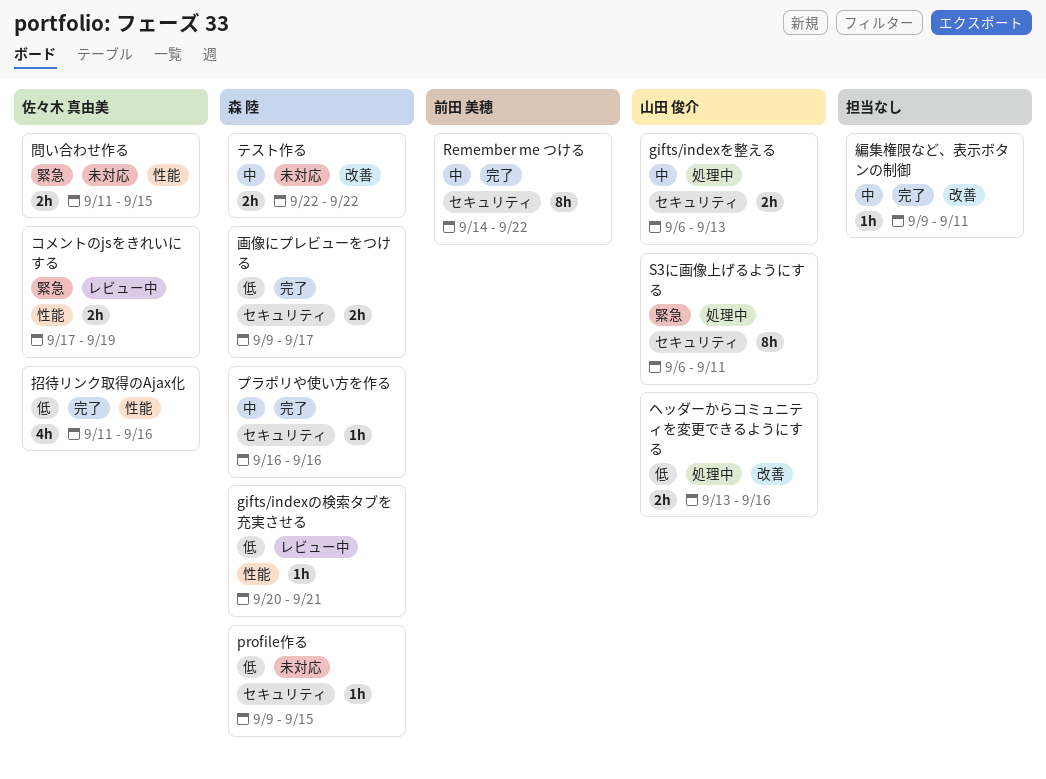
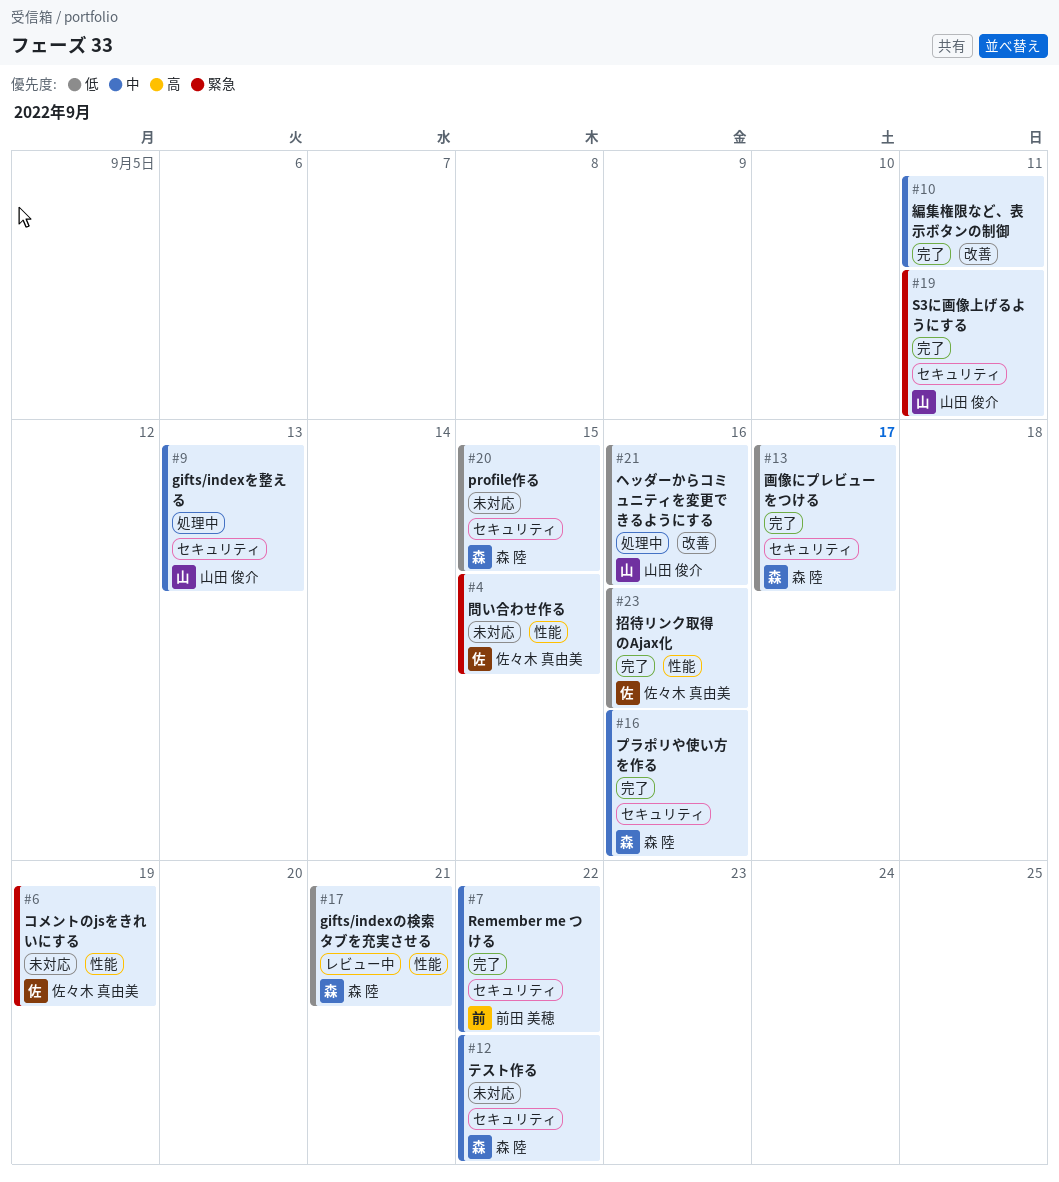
S3に画像上げるようにする, status: 処理中 -> 完了
コメントのjsをきれいにする, status: レビュー中 -> 未対応
テスト作る, label: 改善 -> セキュリティ

